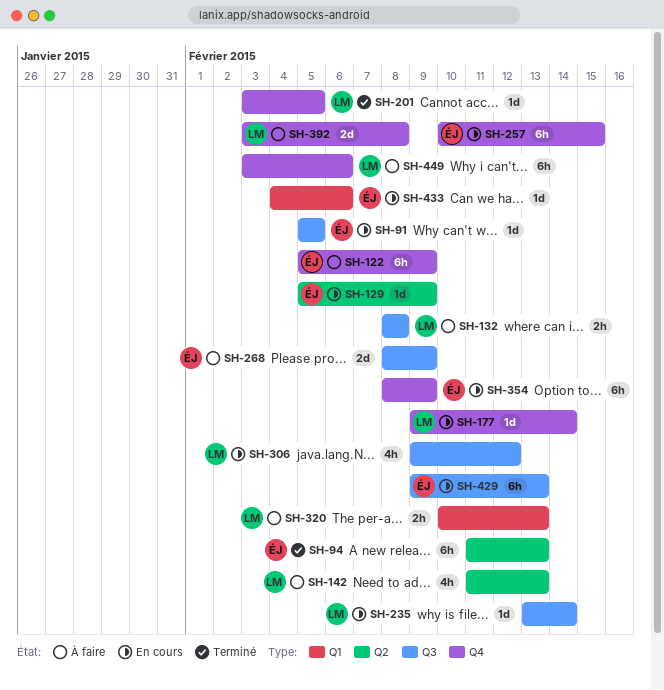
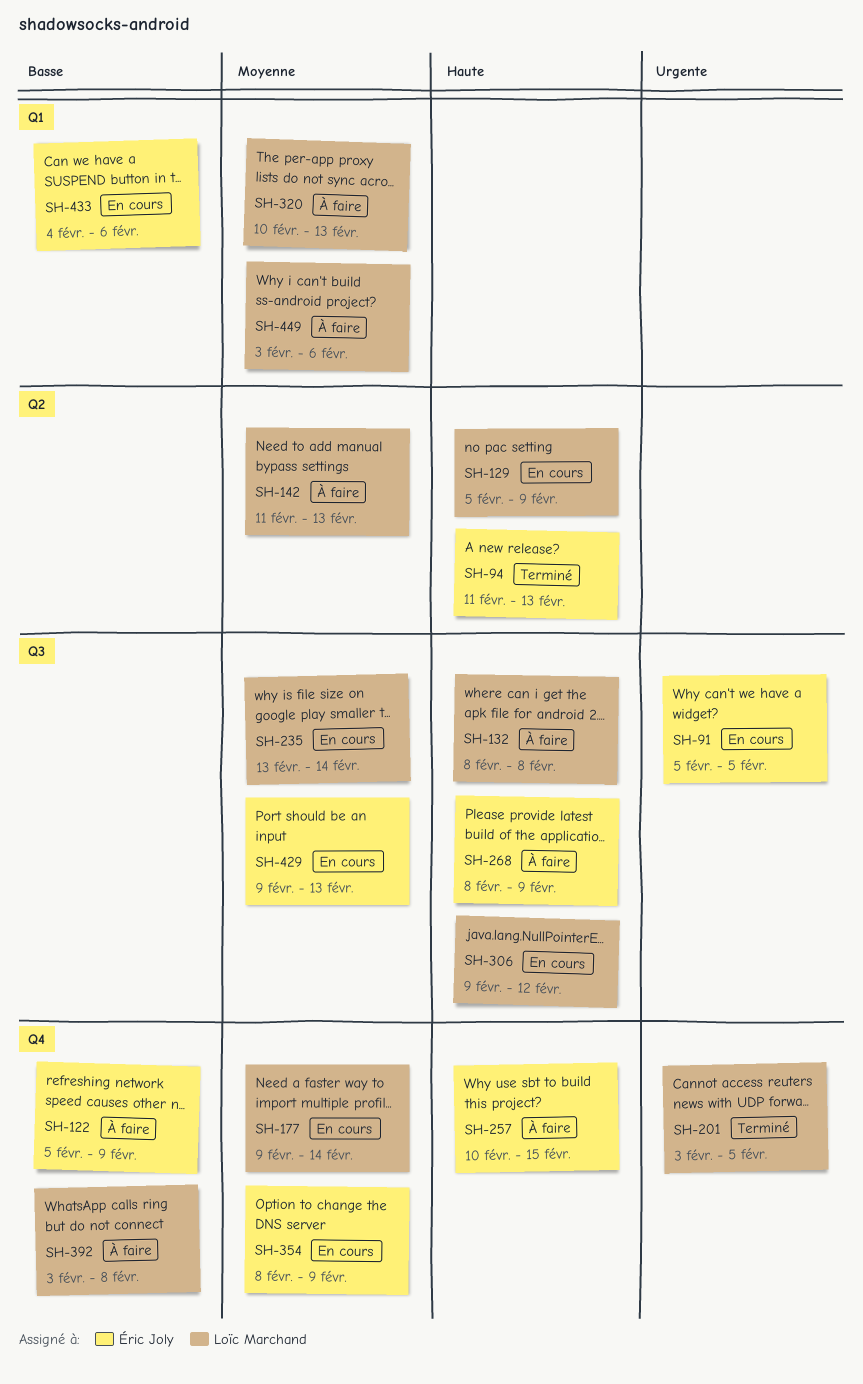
SH-129, owner: Éric Joly -> Loïc Marchand
SH-257, status: En cours -> À faire
SH-449, label: Q4 -> Q1

